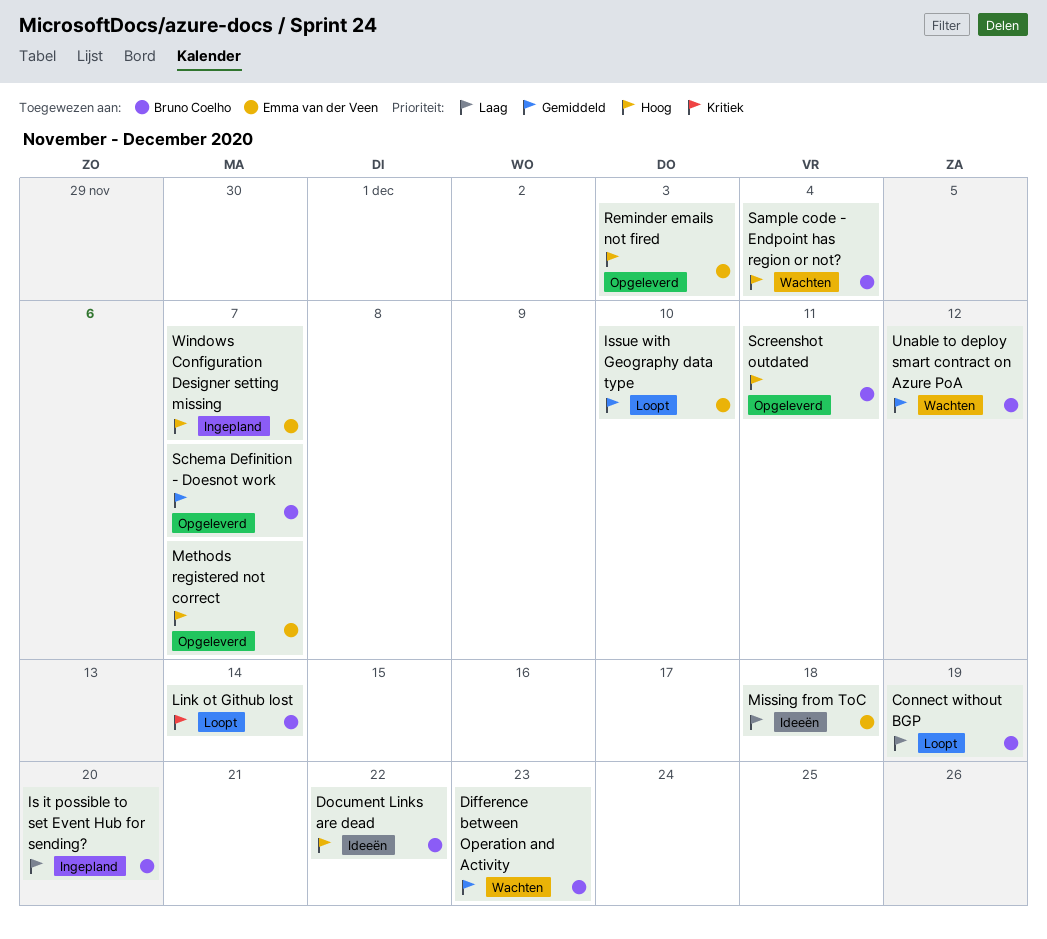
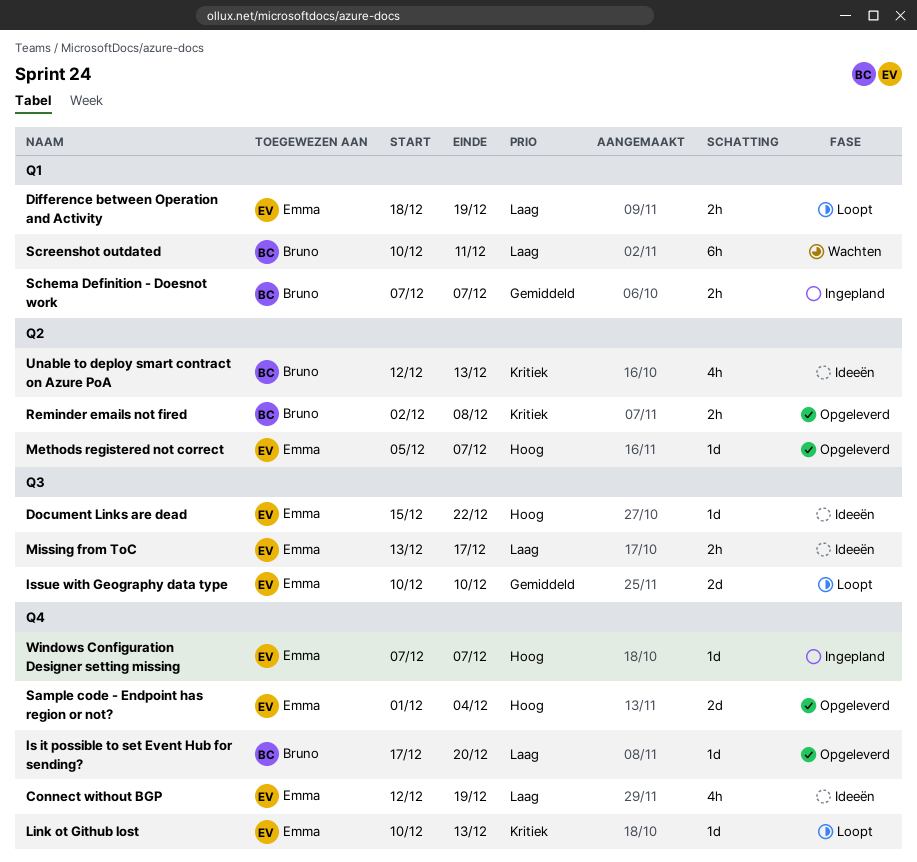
Connect without BGP, status: Loopt -> Ideeën
Connect without BGP, owner: Bruno Coelho -> Emma van der Veen
Difference between Operation and Activity, status: Wachten -> Loopt
Difference between Operation and Activity, owner: Bruno Coelho -> Emma van der Veen
Difference between Operation and Activity, priority: Gemiddeld -> Laag
Difference between Operation and Activity, due: Dec 23 -> Dec 19
Document Links are dead, owner: Bruno Coelho -> Emma van der Veen
Is it possible to set Event Hub for sending?, status: Ingepland -> Opgeleverd
Link ot Github lost, owner: Bruno Coelho -> Emma van der Veen
Link ot Github lost, due: Dec 14 -> Dec 13
Missing from ToC, due: Dec 18 -> Dec 17
Reminder emails not fired, owner: Emma van der Veen -> Bruno Coelho
Reminder emails not fired, priority: Hoog -> Kritiek
Reminder emails not fired, due: Dec 3 -> Dec 8
Sample code - Endpoint has region or not?, status: Wachten -> Opgeleverd
Sample code - Endpoint has region or not?, owner: Bruno Coelho -> Emma van der Veen
Schema Definition - Doesnot work, status: Opgeleverd -> Ingepland
Screenshot outdated, status: Opgeleverd -> Wachten
Screenshot outdated, priority: Hoog -> Laag
Unable to deploy smart contract on Azure PoA, status: Wachten -> Ideeën
Unable to deploy smart contract on Azure PoA, priority: Gemiddeld -> Kritiek
Unable to deploy smart contract on Azure PoA, due: Dec 12 -> Dec 13

